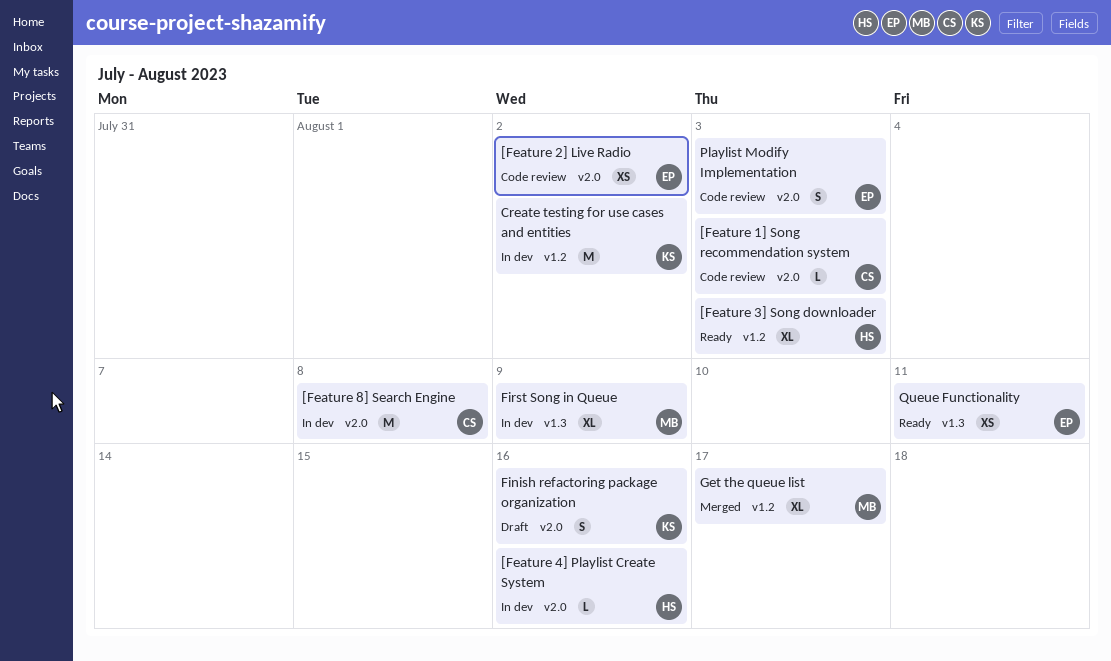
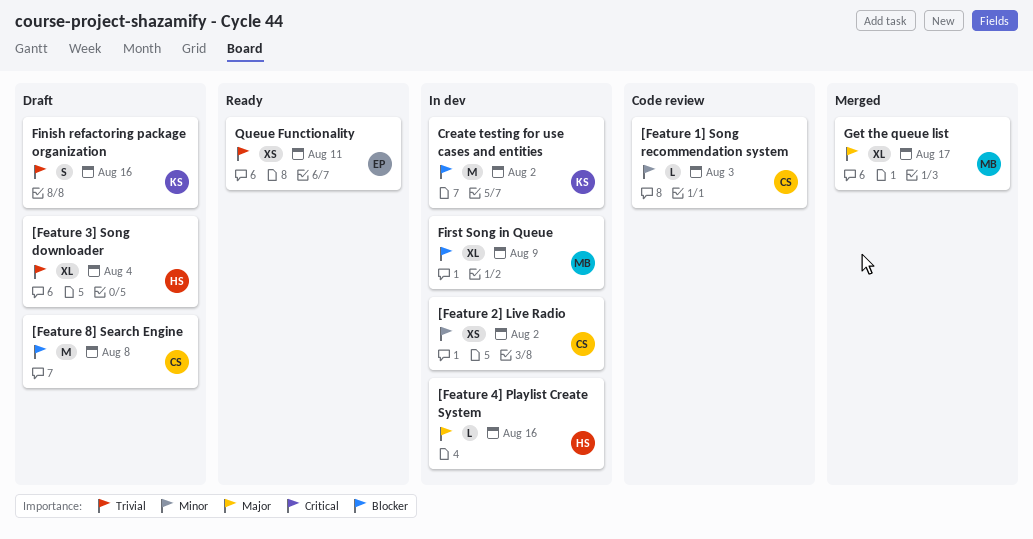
[Feature 2] Live Radio, status: Code review -> In dev
[Feature 2] Live Radio, owner: EP -> CS
[Feature 3] Song downloader, status: Ready -> Draft
[Feature 3] Song downloader, due: Aug 3 -> Aug 4
[Feature 8] Search Engine, status: In dev -> Draft
Playlist Modify Implementation: present -> none

